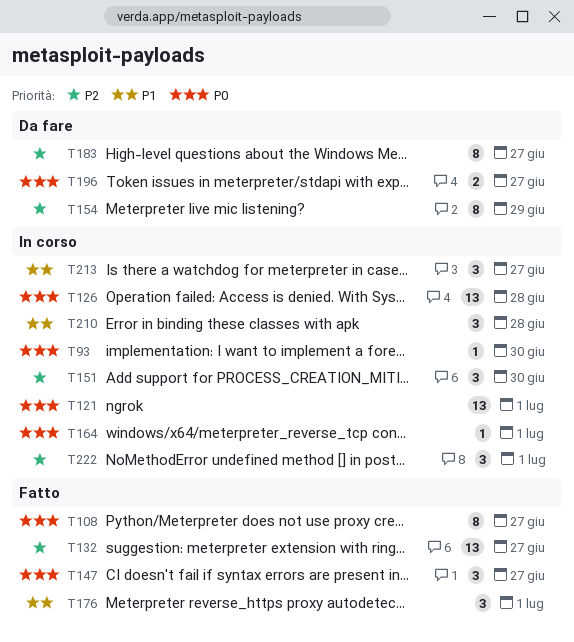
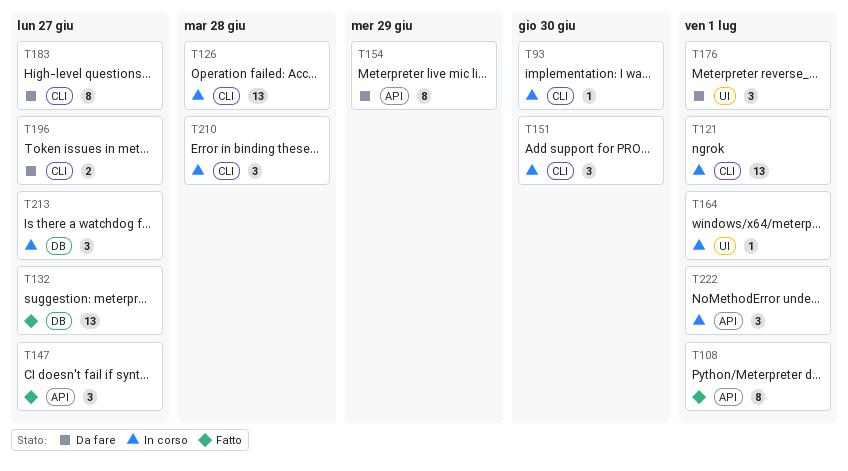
T108, due: Jun 27 -> Jul 1
T176, status: Fatto -> Da fare

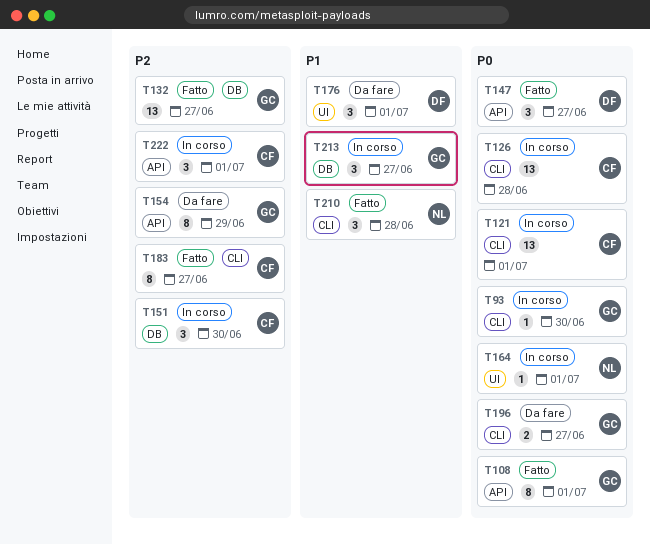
T151, label: CLI -> DB
T183, status: Da fare -> Fatto
T210, status: In corso -> Fatto

